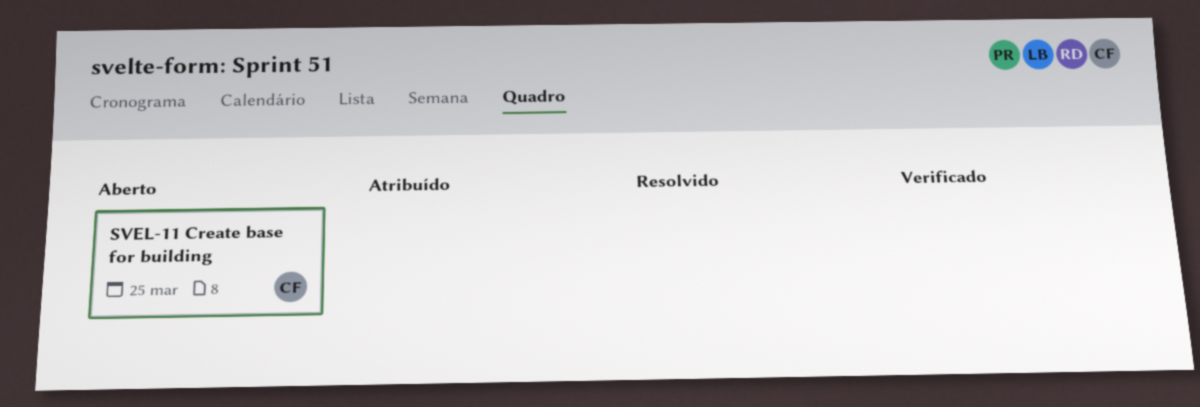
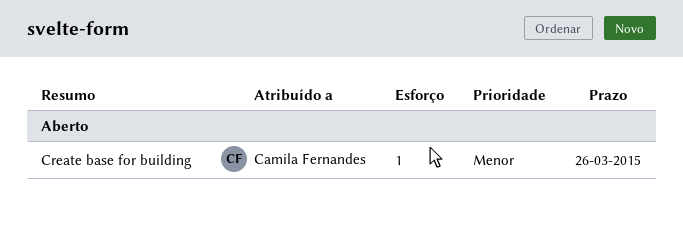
Create base for building, due: Mar 25 -> Mar 26

